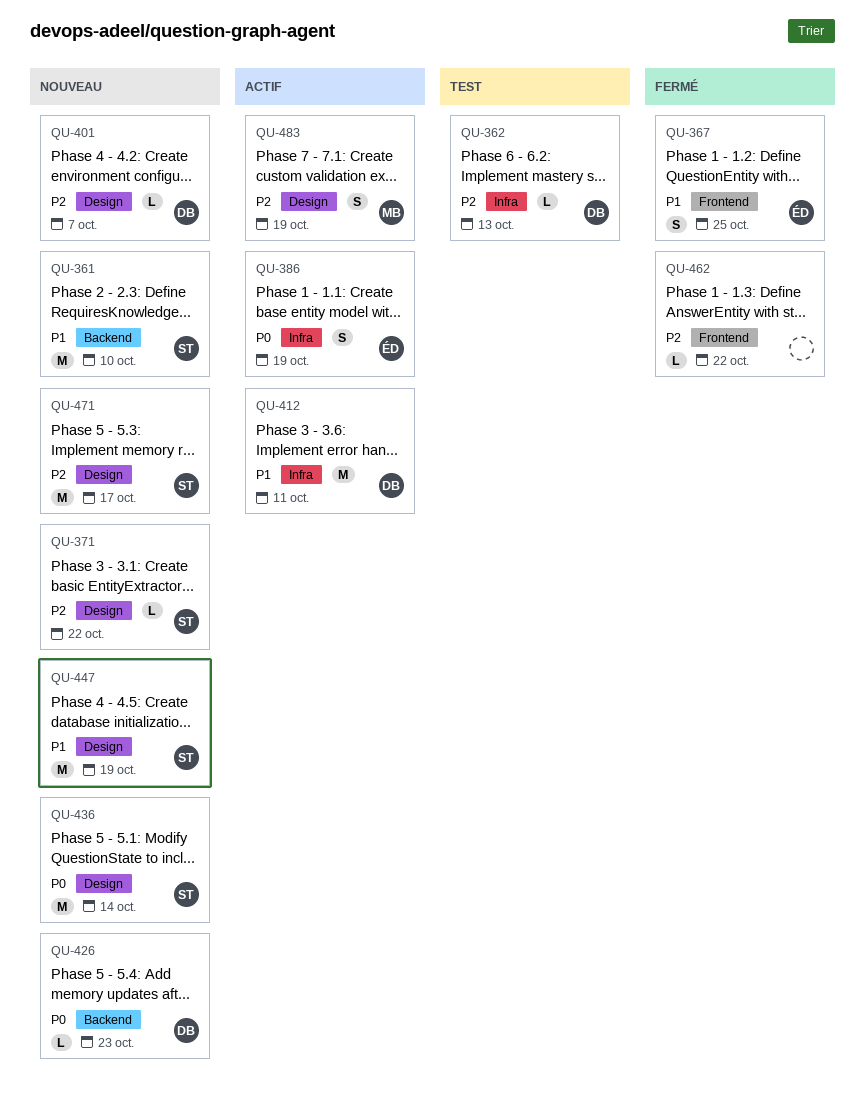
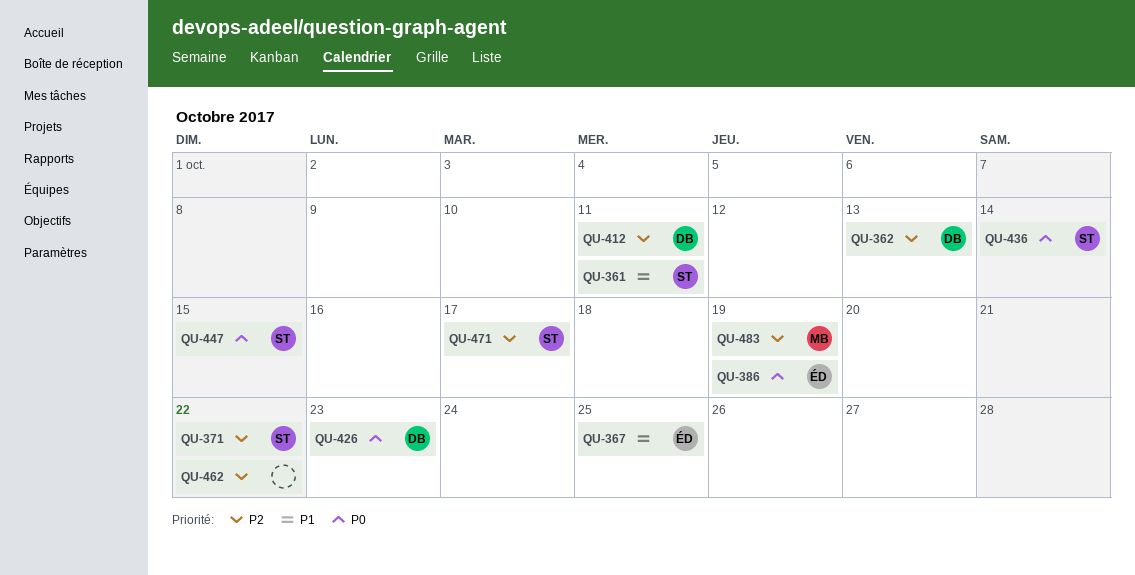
QU-361, due: Oct 10 -> Oct 11
QU-401: present -> none
QU-412, priority: P1 -> P2
QU-447, priority: P1 -> P0
QU-447, due: Oct 19 -> Oct 15

